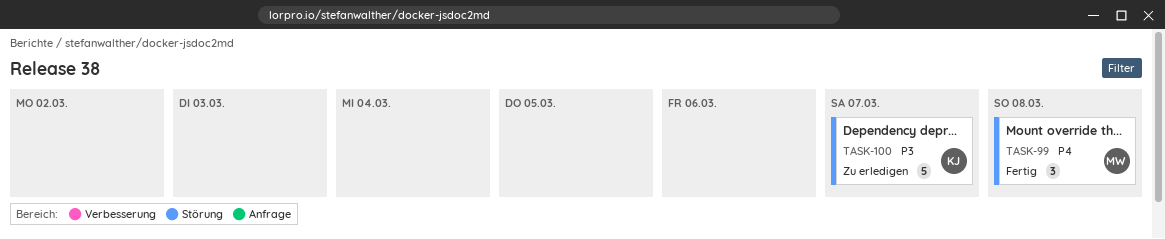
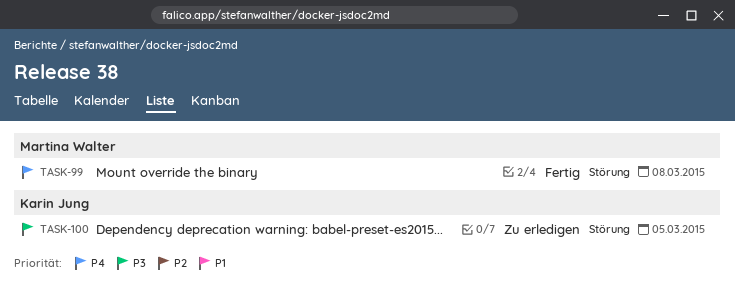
TASK-100, due: Mar 7 -> Mar 5

